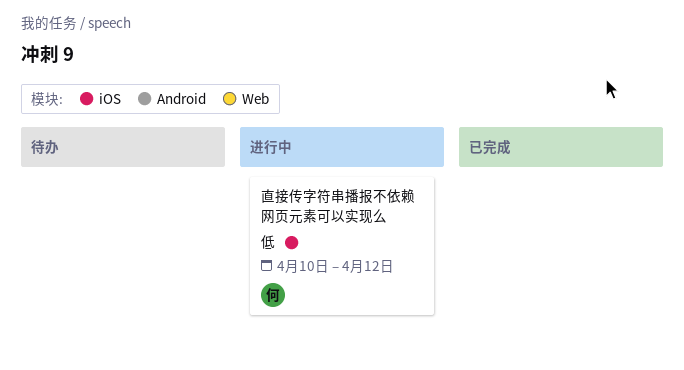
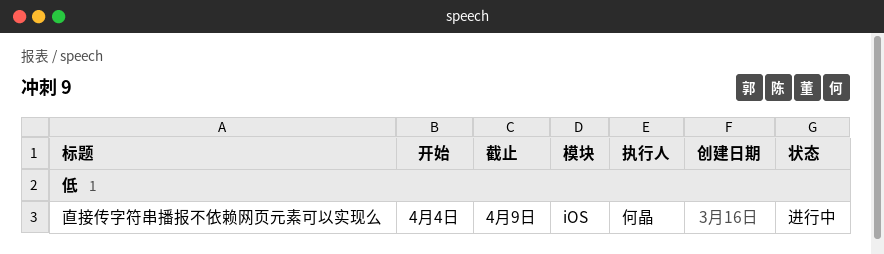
直接传字符串播报不依赖网页元素可以实现么, start: Apr 10 -> Apr 4
直接传字符串播报不依赖网页元素可以实现么, due: Apr 12 -> Apr 9

